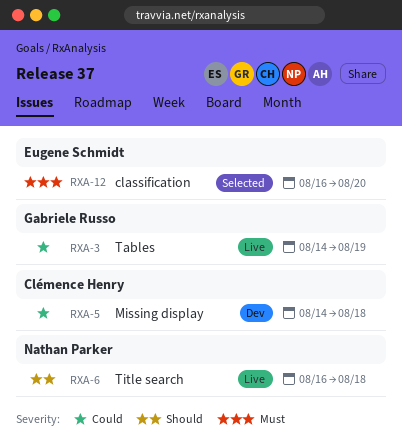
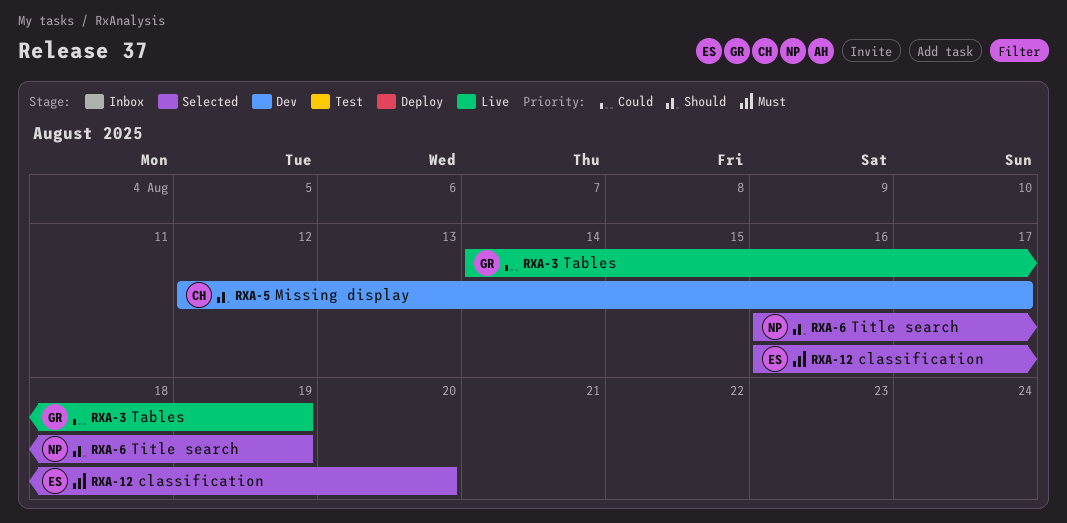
RXA-5, priority: Could -> Should
RXA-5, start: Aug 14 -> Aug 12
RXA-5, due: Aug 18 -> Aug 17
RXA-6, status: Live -> Selected
RXA-6, due: Aug 18 -> Aug 19

